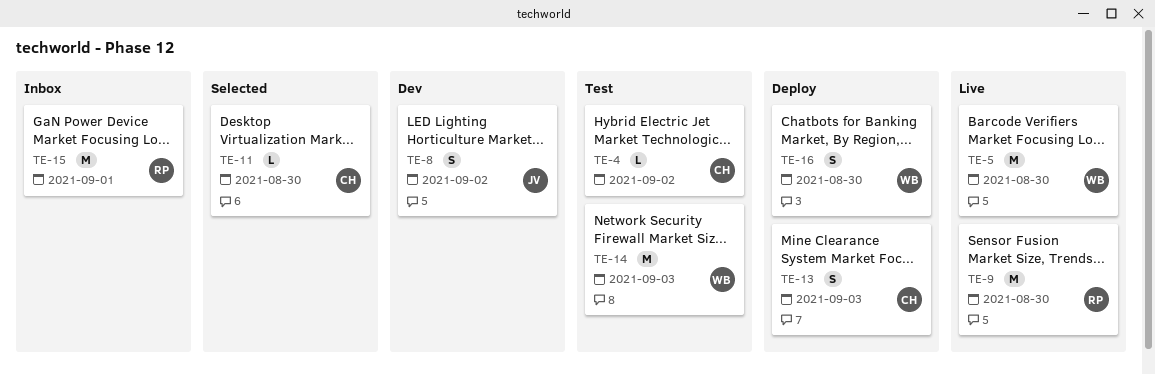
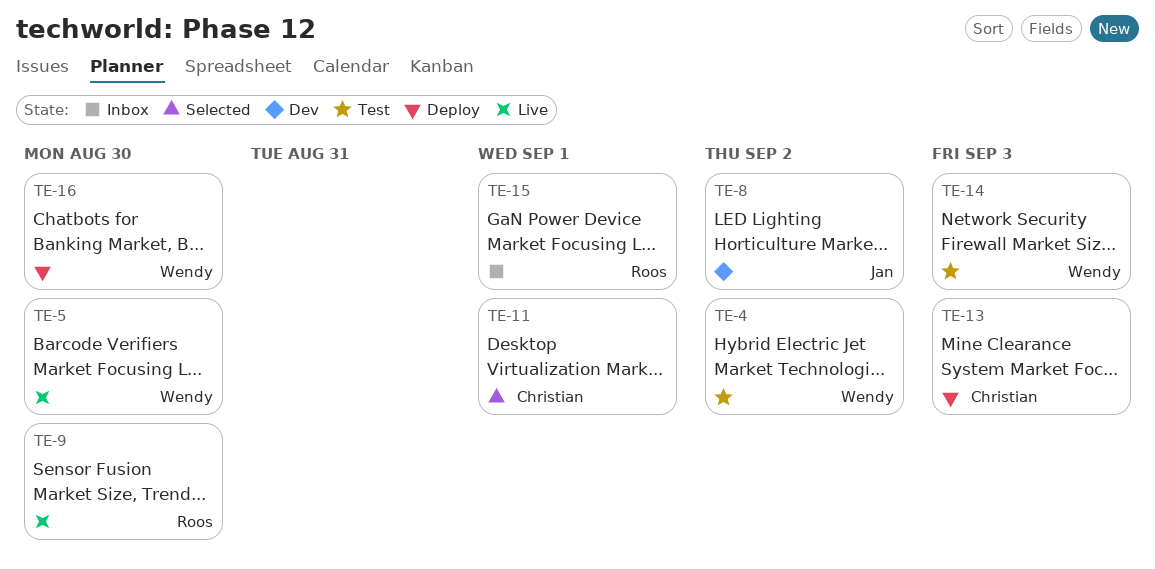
TE-4, owner: Christian -> Wendy
TE-11, due: Aug 30 -> Sep 1

